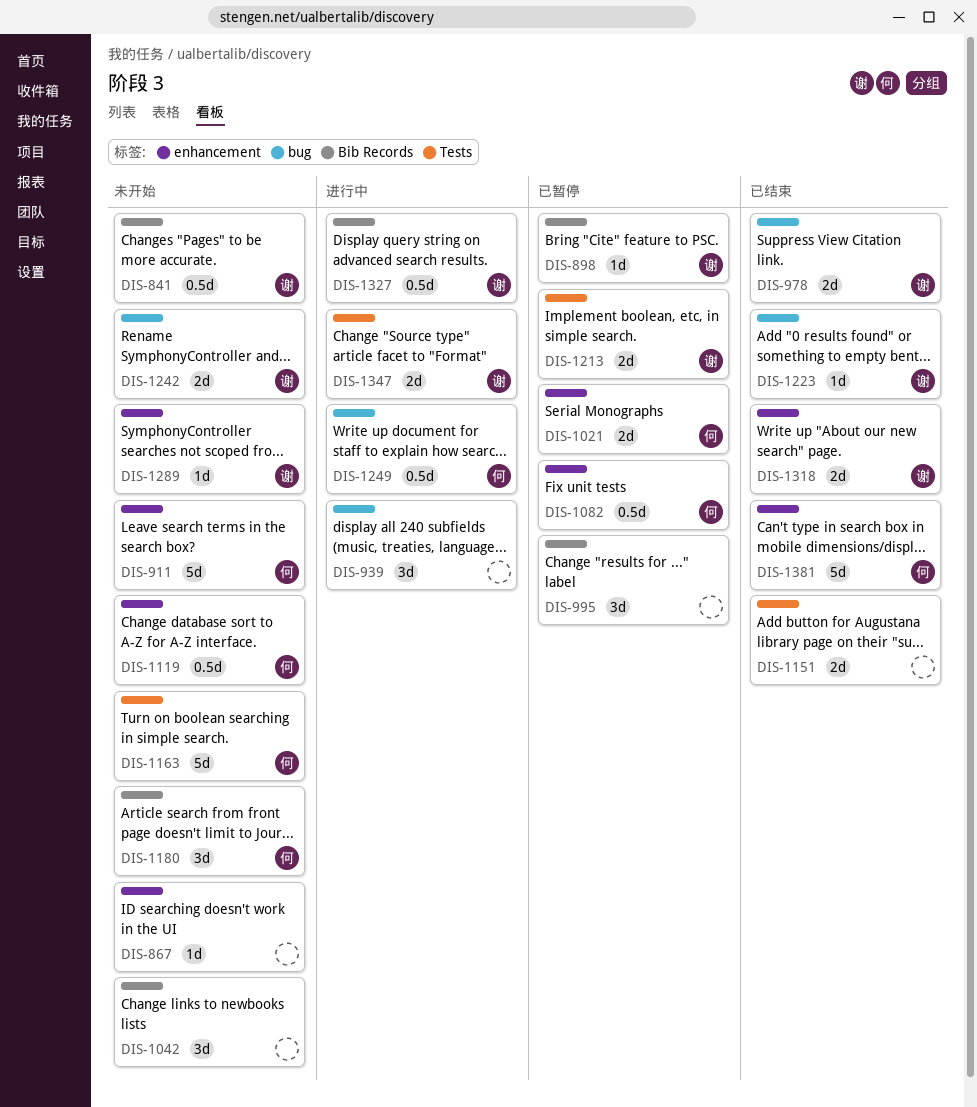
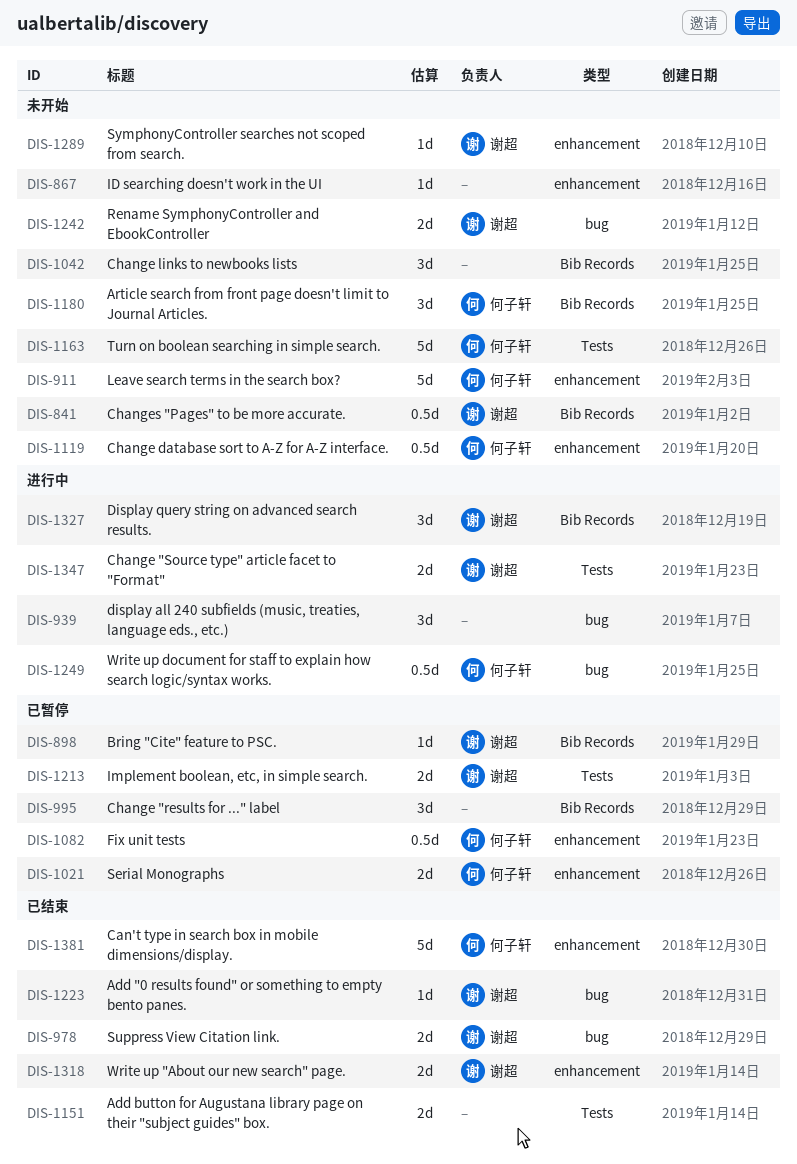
DIS-1327, estimate: 0.5d -> 3d

